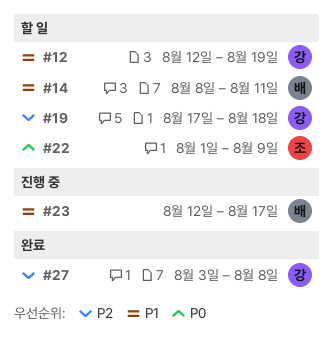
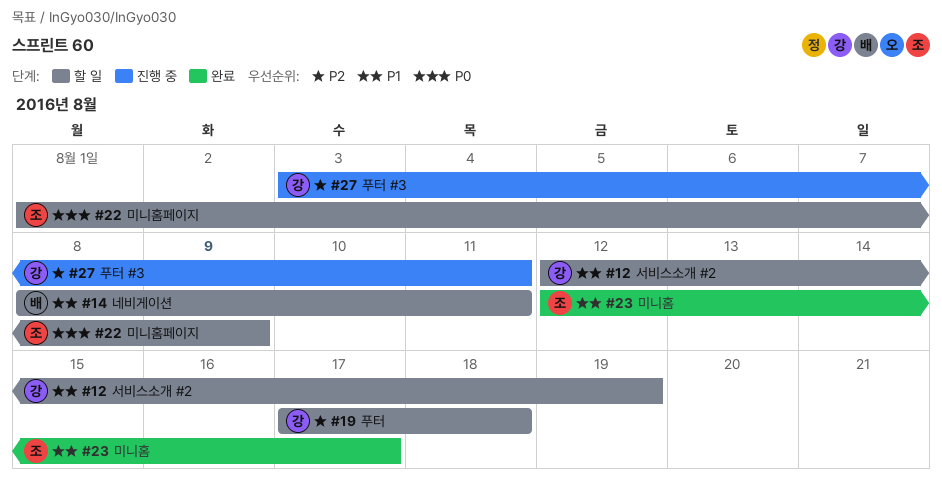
#23, status: 진행 중 -> 완료
#23, owner: 배 -> 조
#27, status: 완료 -> 진행 중
#27, due: Aug 8 -> Aug 11

